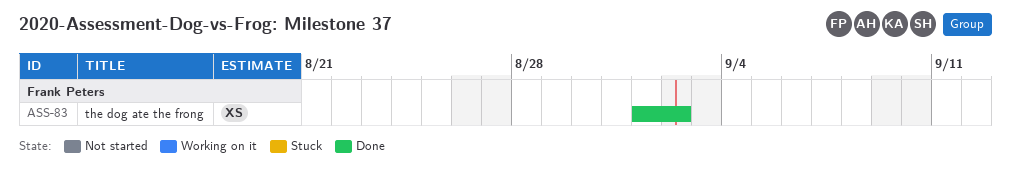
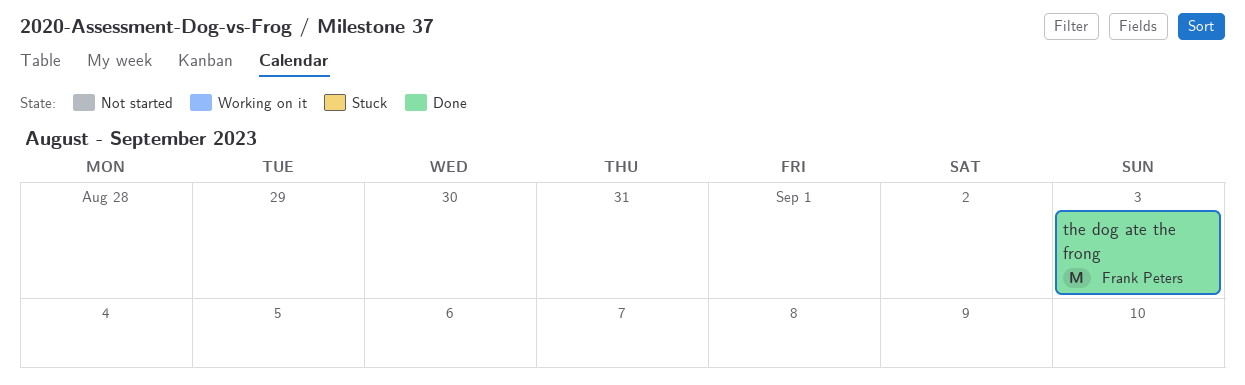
the dog ate the frong, estimate: XS -> M
the dog ate the frong, due: Sep 2 -> Sep 3

